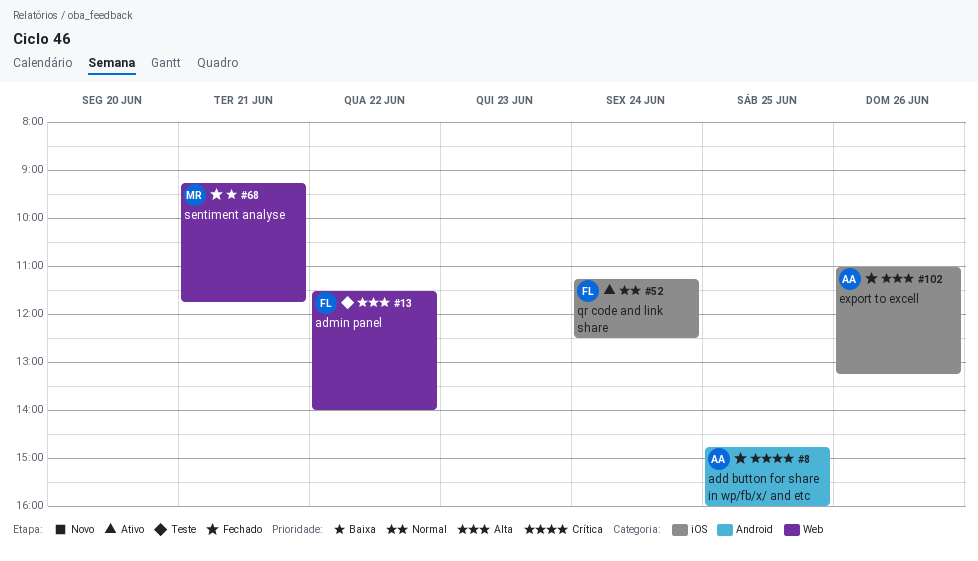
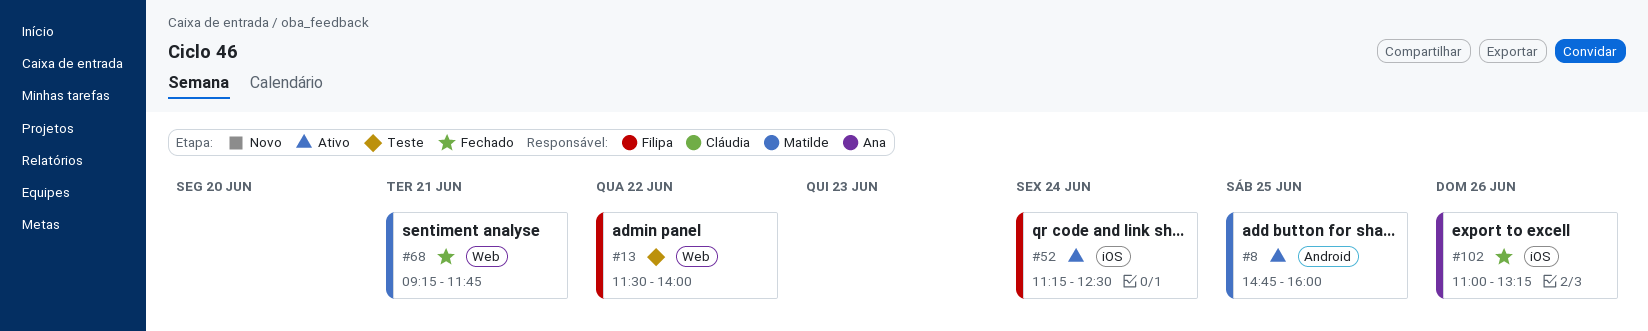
#8, status: Fechado -> Ativo
#8, owner: Ana -> Matilde

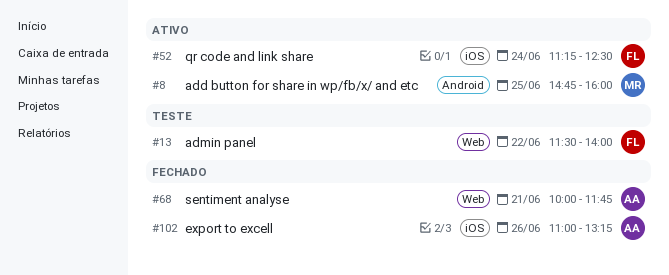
#68, owner: Matilde -> Ana
#68, begins: 09:15 -> 10:00

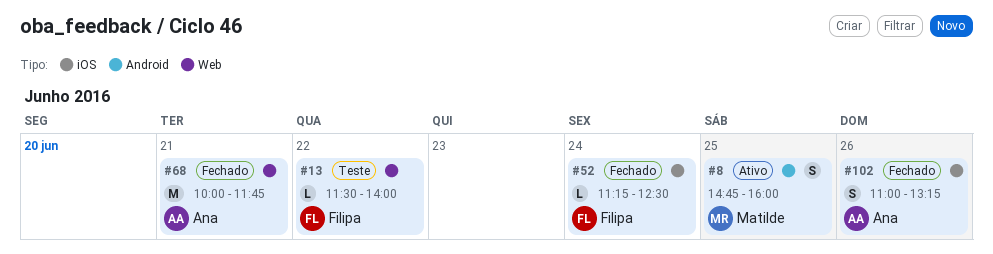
#52, status: Ativo -> Fechado

